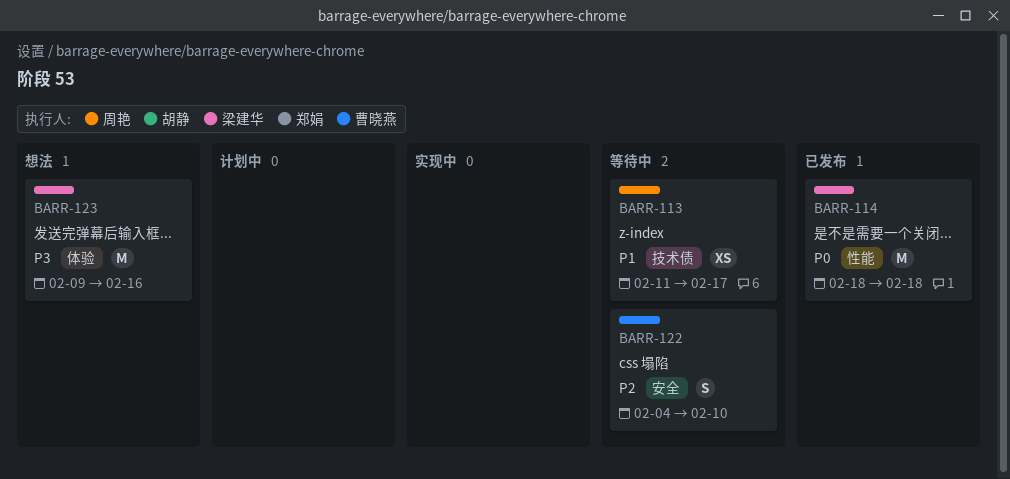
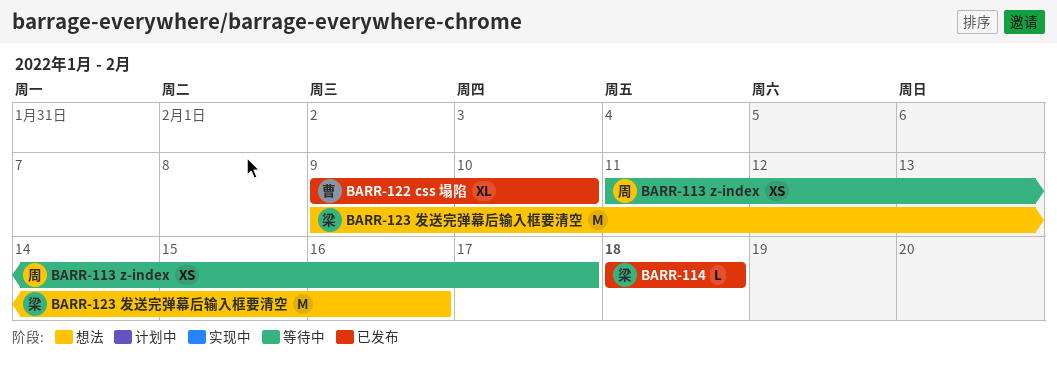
BARR-114, estimate: M -> L
BARR-122, status: 等待中 -> 已发布
BARR-122, estimate: S -> XL
BARR-122, start: Feb 4 -> Feb 9

